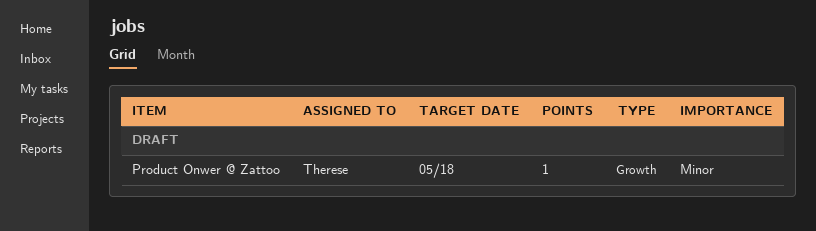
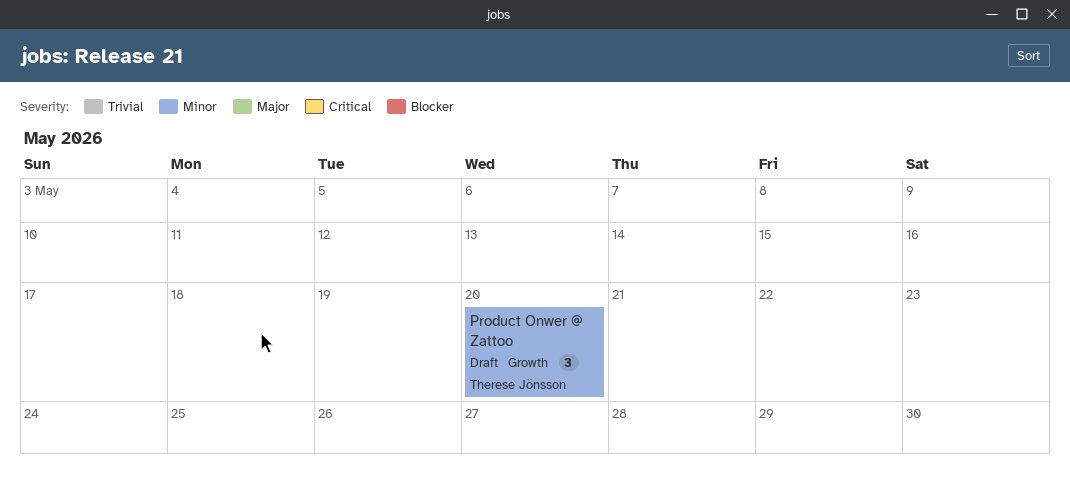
Product Onwer @ Zattoo, estimate: 1 -> 3
Product Onwer @ Zattoo, due: May 18 -> May 20

